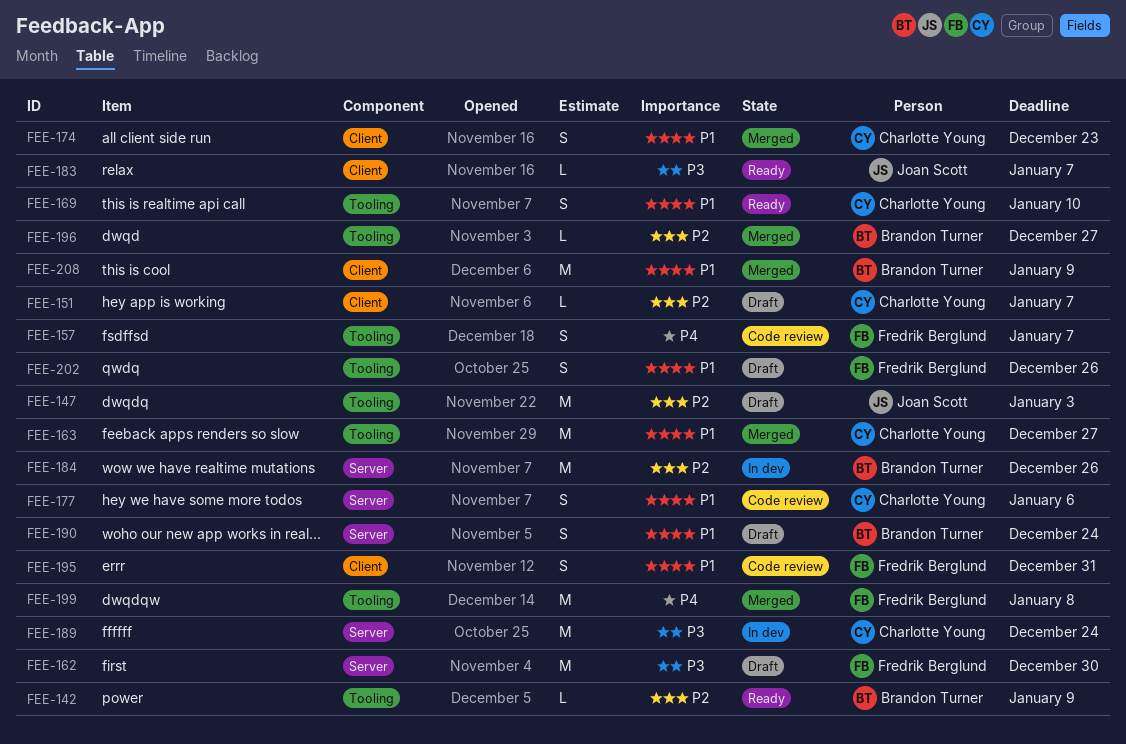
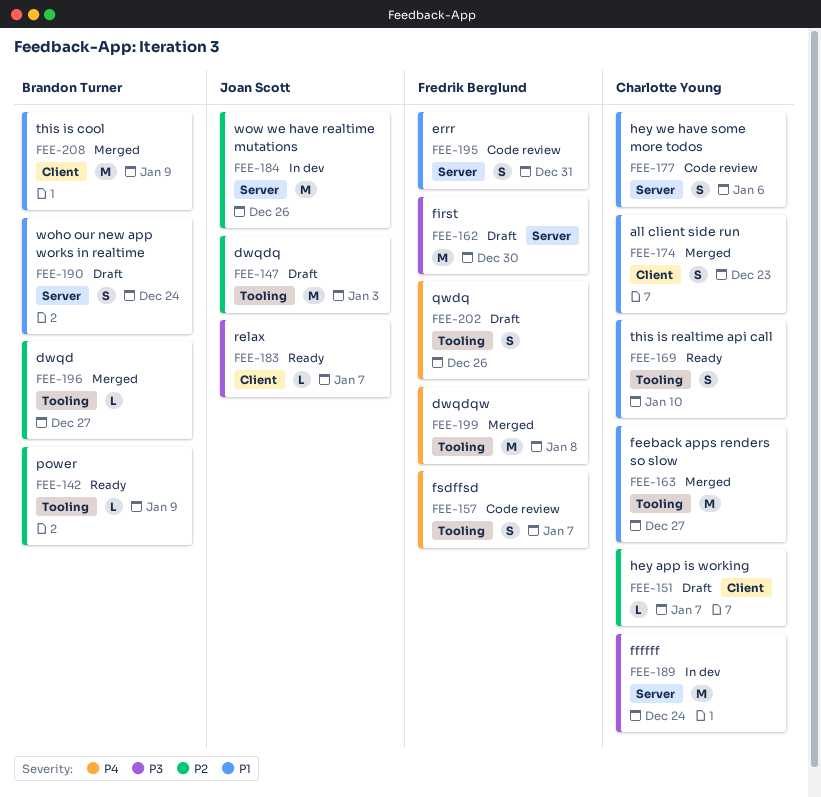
FEE-184, owner: Brandon Turner -> Joan Scott
FEE-195, label: Client -> Server
FEE-202, priority: P1 -> P4

